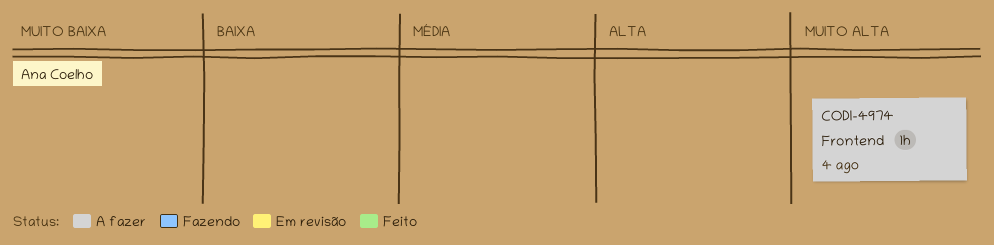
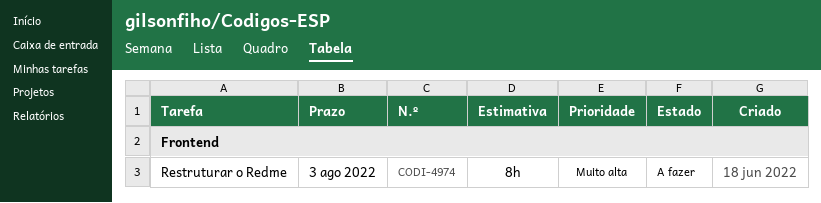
CODI-4974, estimate: 1h -> 8h
CODI-4974, due: Aug 4 -> Aug 3

